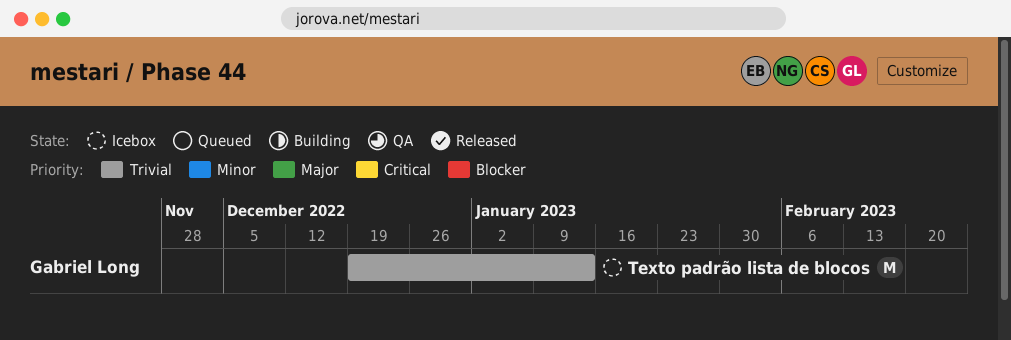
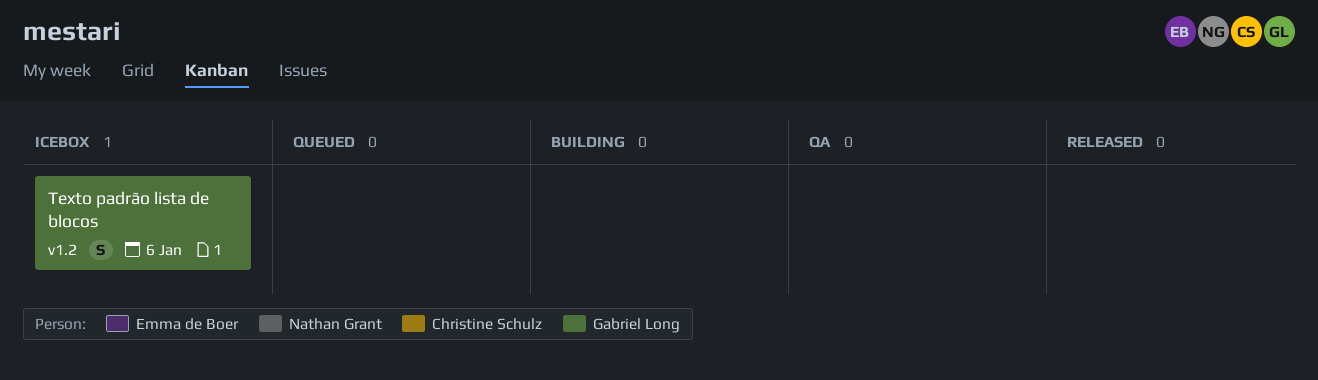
Texto padrão lista de blocos, estimate: M -> S
Texto padrão lista de blocos, due: Jan 13 -> Jan 6

